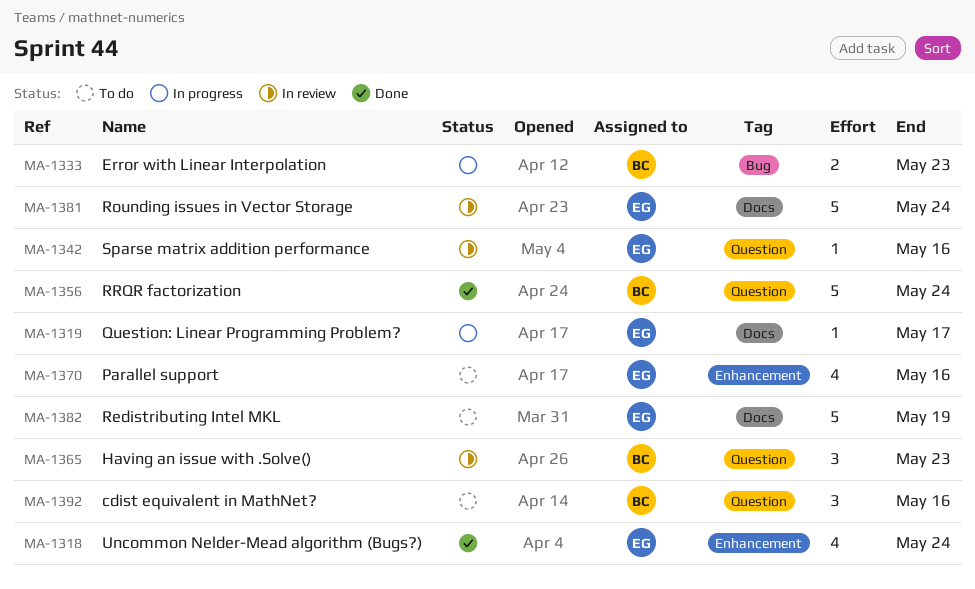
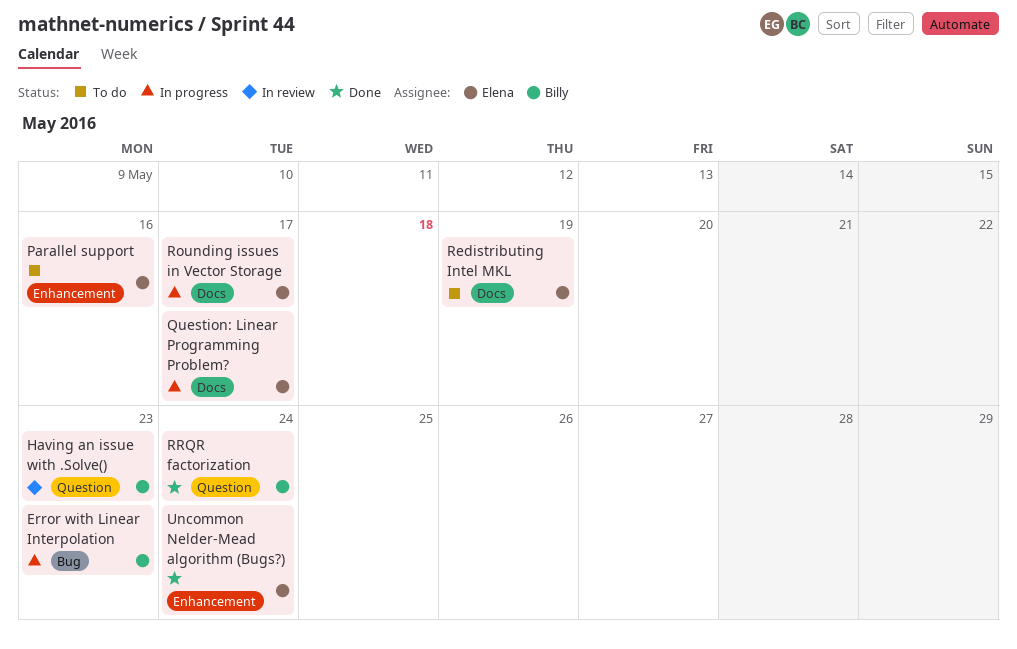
cdist equivalent in MathNet?: present -> none
Rounding issues in Vector Storage, status: In review -> In progress
Rounding issues in Vector Storage, due: May 24 -> May 17
Sparse matrix addition performance: present -> none

